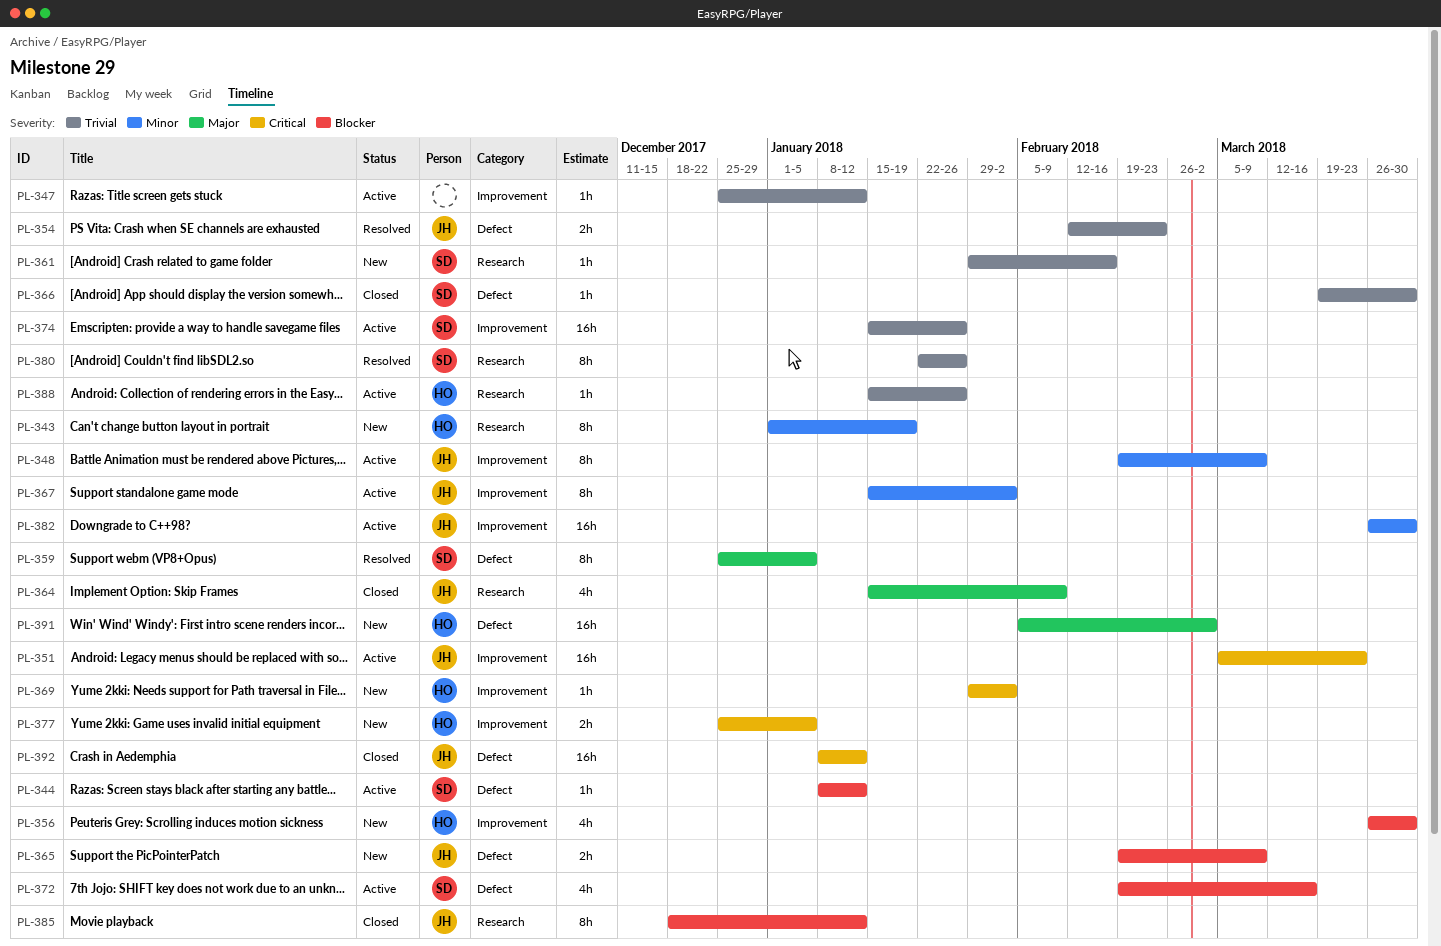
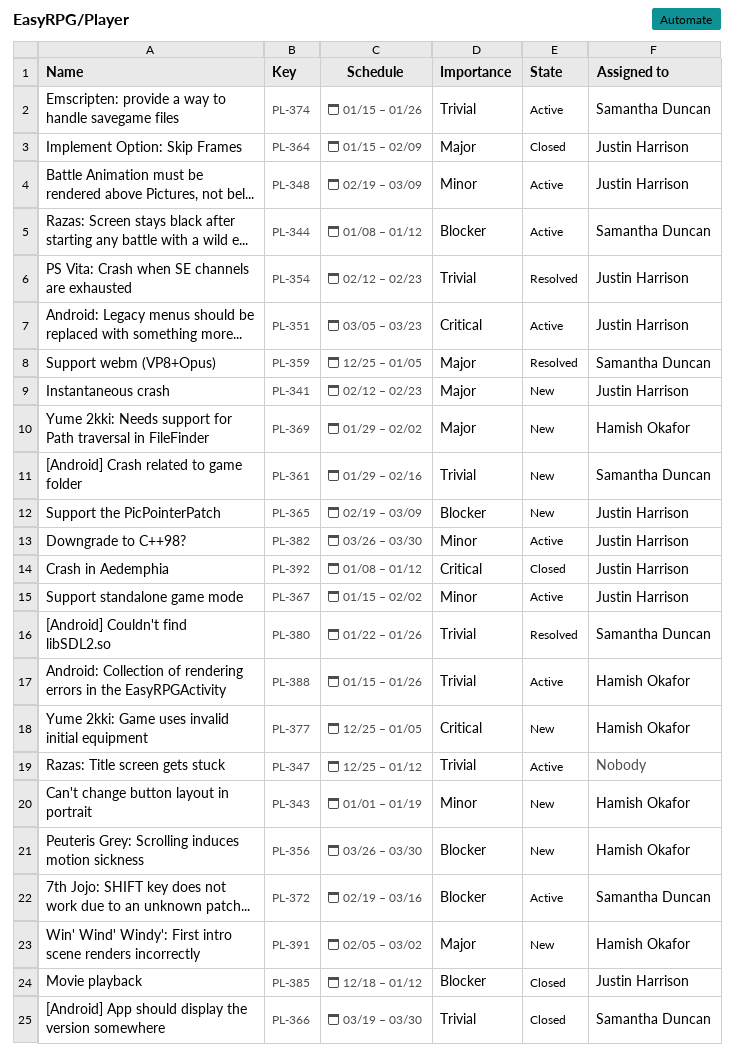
PL-341: none -> present
PL-369, priority: Critical -> Major

